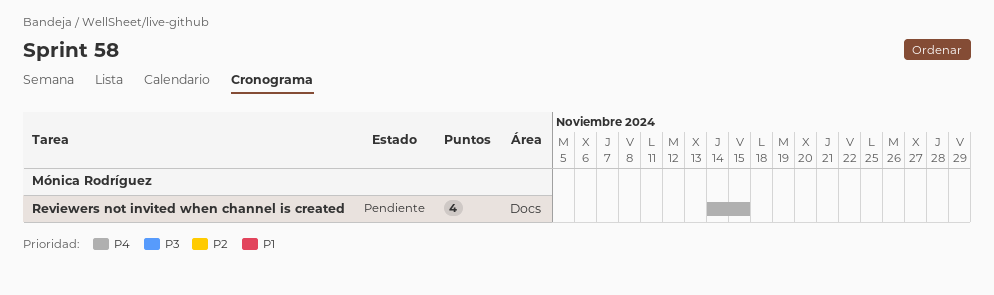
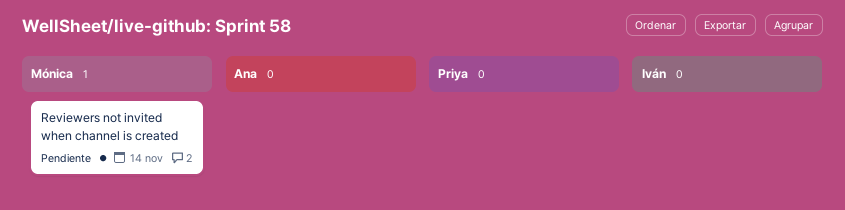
Reviewers not invited when channel is created, estimate: 4 -> 1
Reviewers not invited when channel is created, due: Nov 15 -> Nov 14

